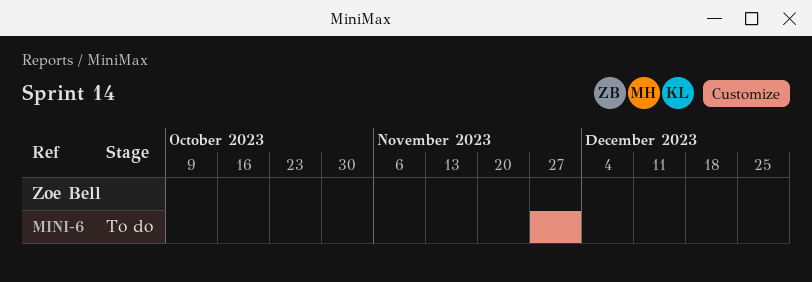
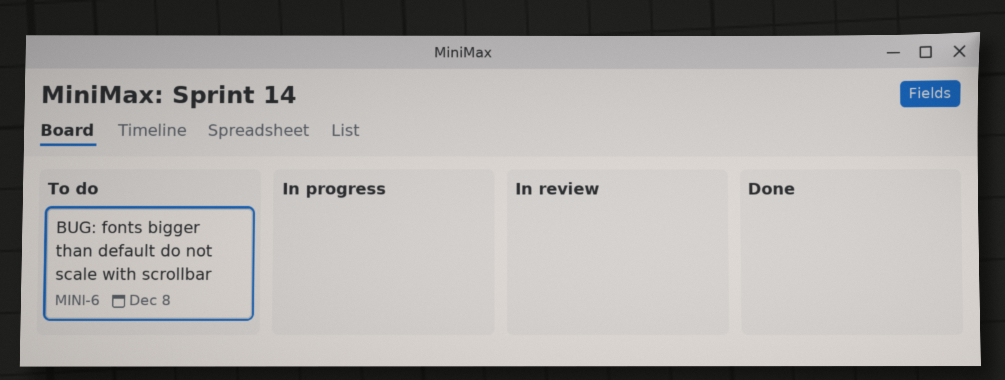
MINI-6, due: Dec 1 -> Dec 8

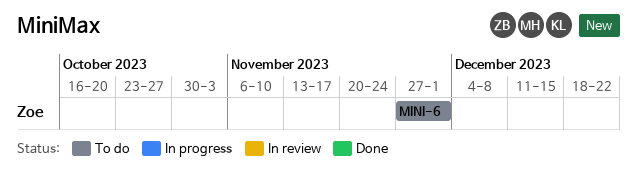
MINI-6, due: Dec 8 -> Dec 1

